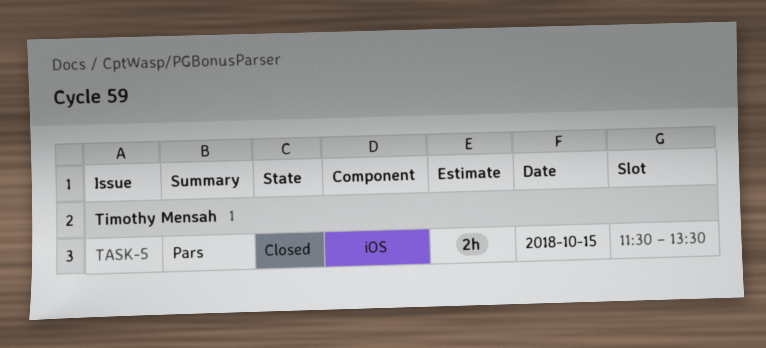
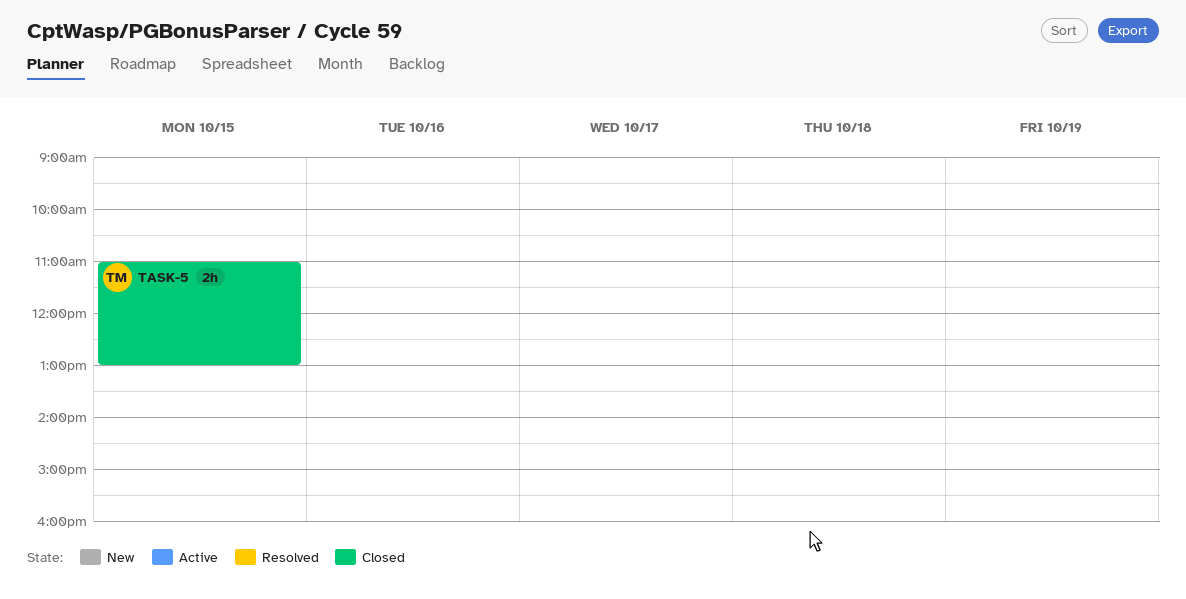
TASK-5, begins: 11:30 -> 11:00
TASK-5, ends: 13:30 -> 13:00

